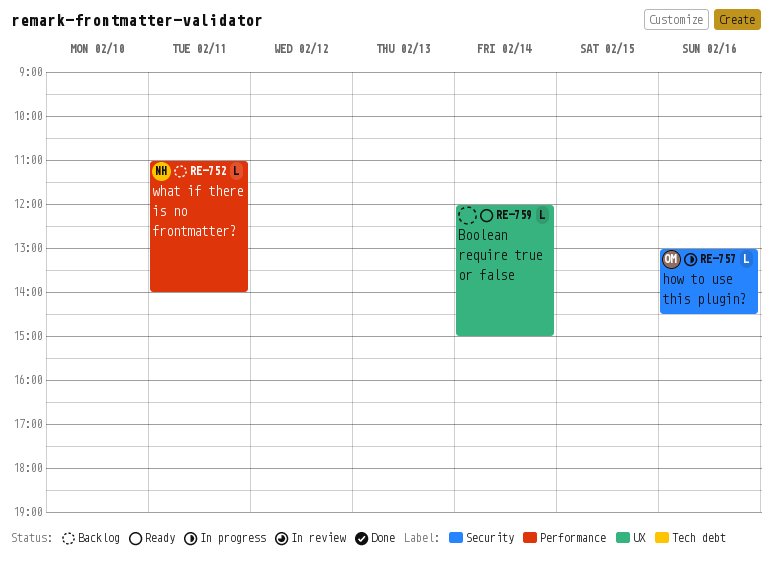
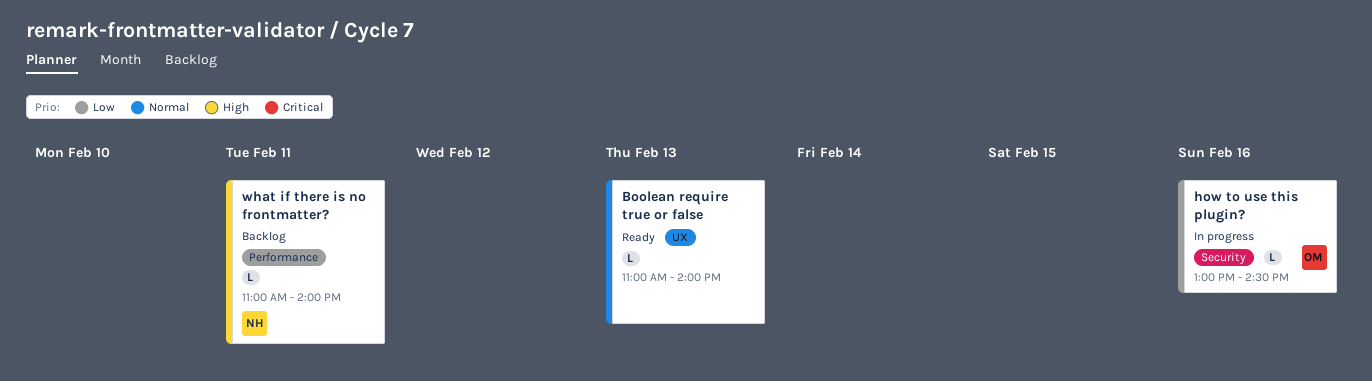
Boolean require true or false, day: Feb 14 -> Feb 13
Boolean require true or false, begins: 12:00 -> 11:00
Boolean require true or false, ends: 15:00 -> 14:00

